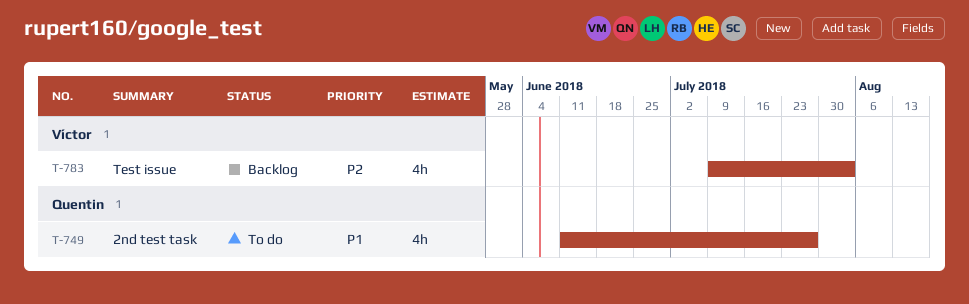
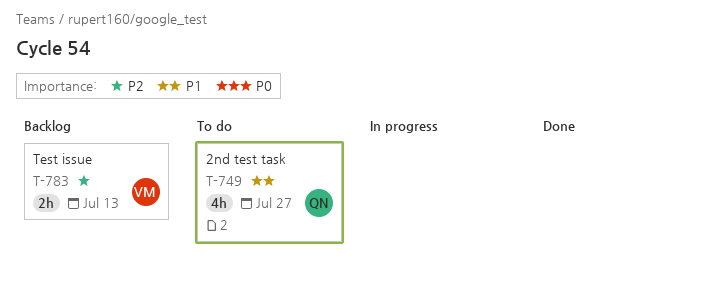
T-783, estimate: 4h -> 2h
T-783, due: Aug 3 -> Jul 13

